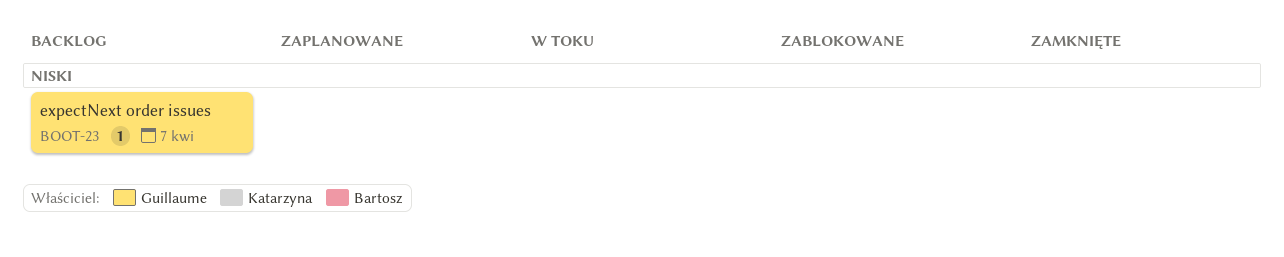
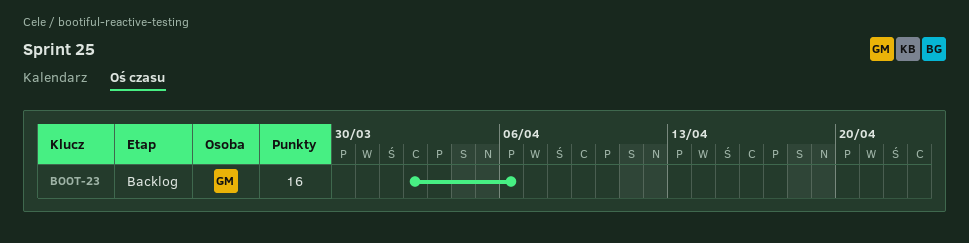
BOOT-23, estimate: 1 -> 16
BOOT-23, due: Apr 7 -> Apr 6

